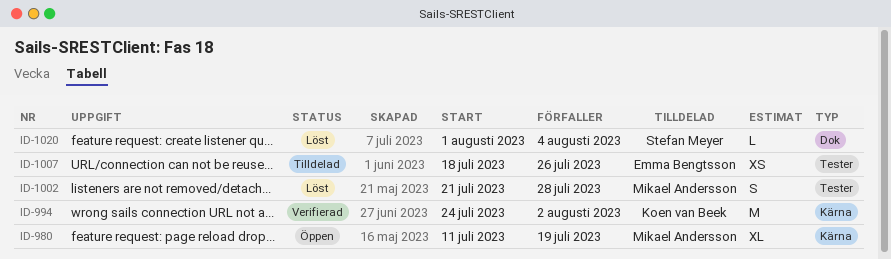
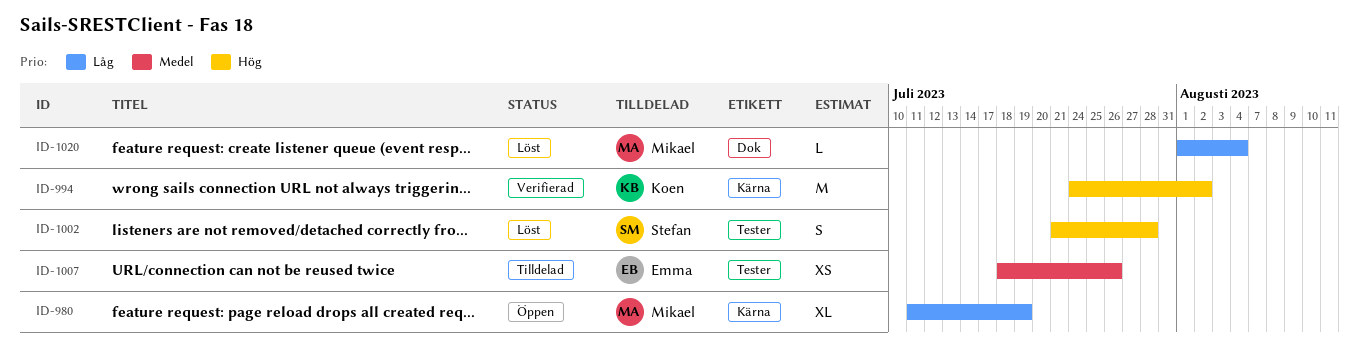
ID-1002, owner: Mikael Andersson -> Stefan Meyer
ID-1020, owner: Stefan Meyer -> Mikael Andersson

